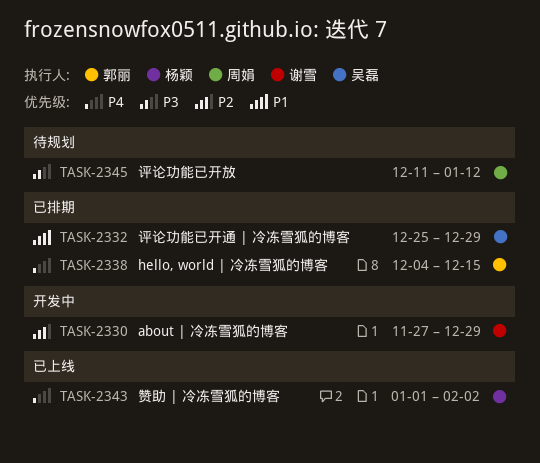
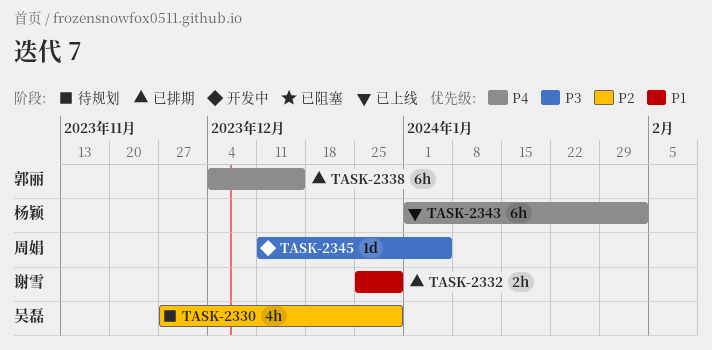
TASK-2330, status: 开发中 -> 待规划
TASK-2330, owner: 谢雪 -> 吴磊
TASK-2332, owner: 吴磊 -> 谢雪
TASK-2345, status: 待规划 -> 开发中
TASK-2345, due: Jan 12 -> Jan 5

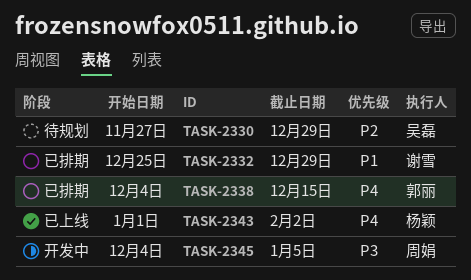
TASK-2345, start: Dec 11 -> Dec 4

